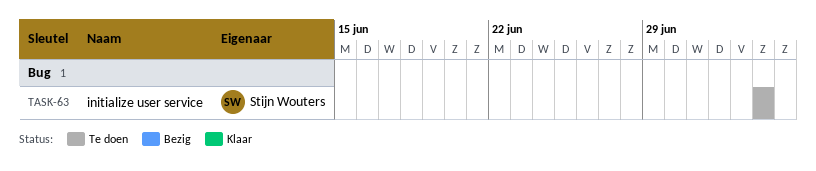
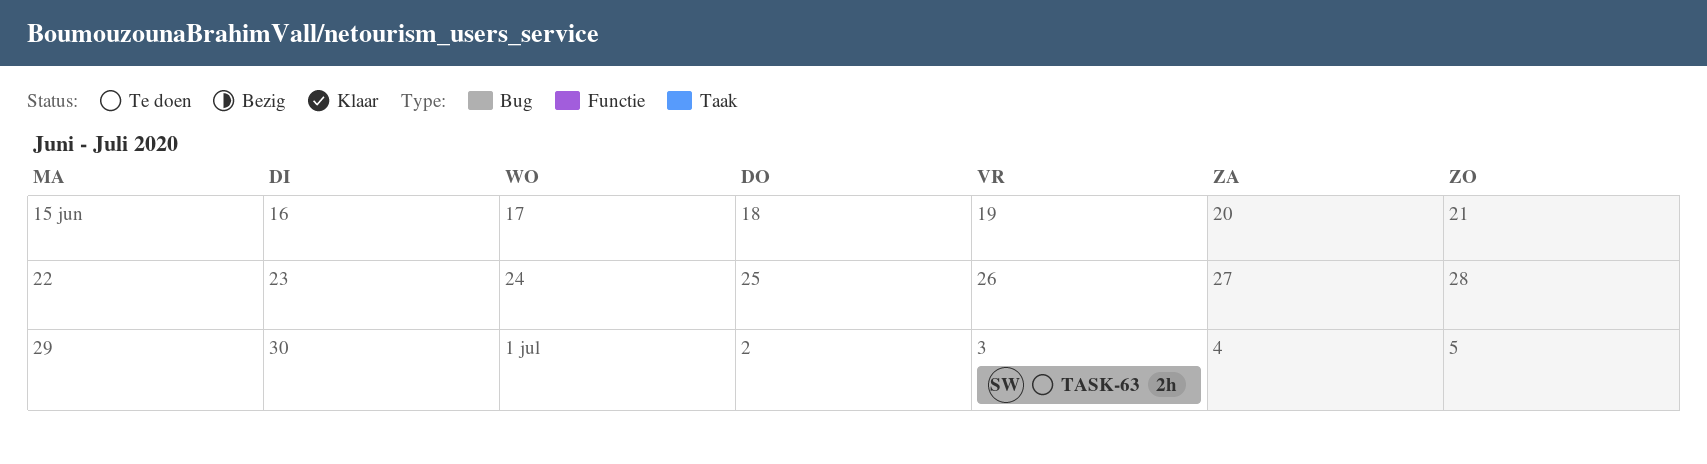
TASK-63, start: Jul 4 -> Jul 3
TASK-63, due: Jul 4 -> Jul 3

